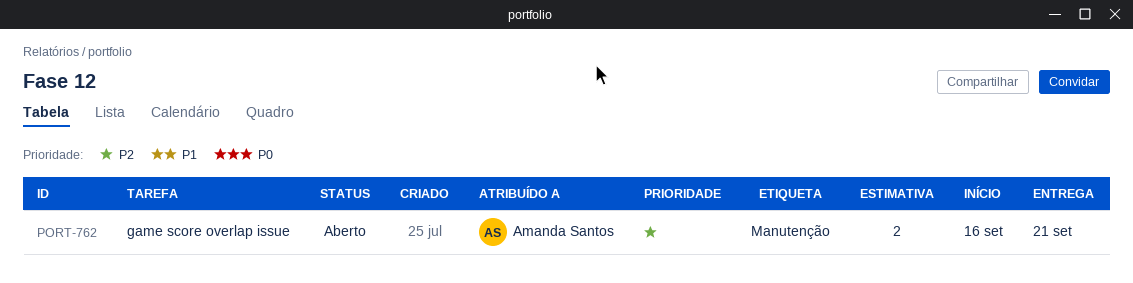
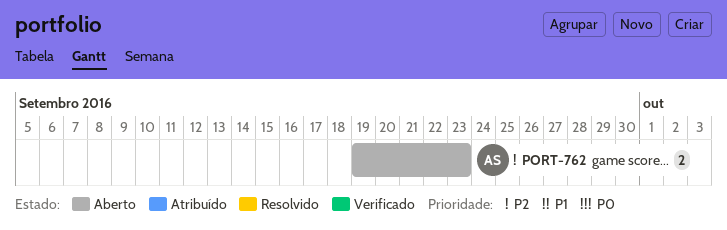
PORT-762, start: Sep 16 -> Sep 19
PORT-762, due: Sep 21 -> Sep 23

